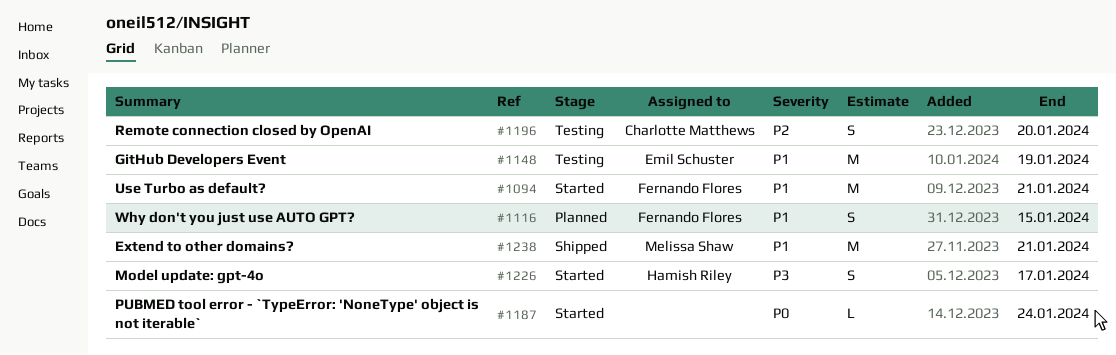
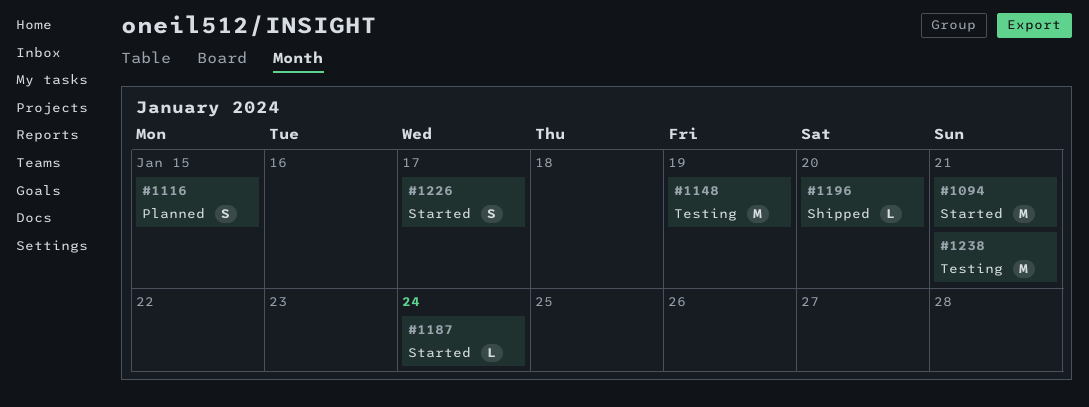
#1196, status: Testing -> Shipped
#1196, estimate: S -> L
#1238, status: Shipped -> Testing

